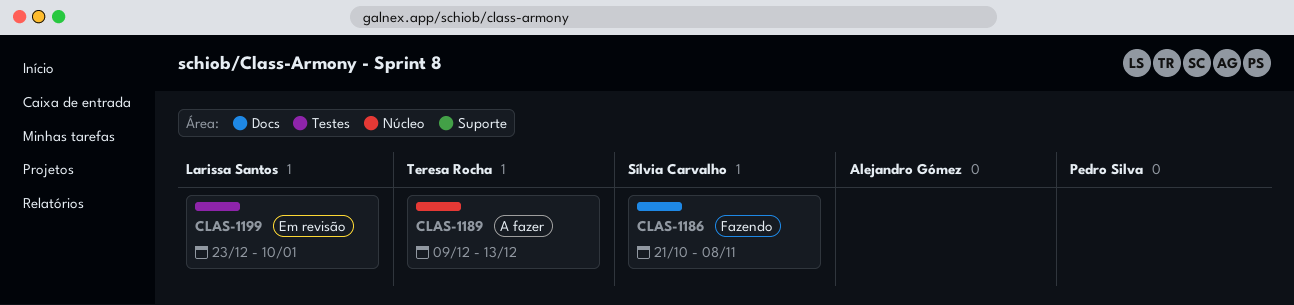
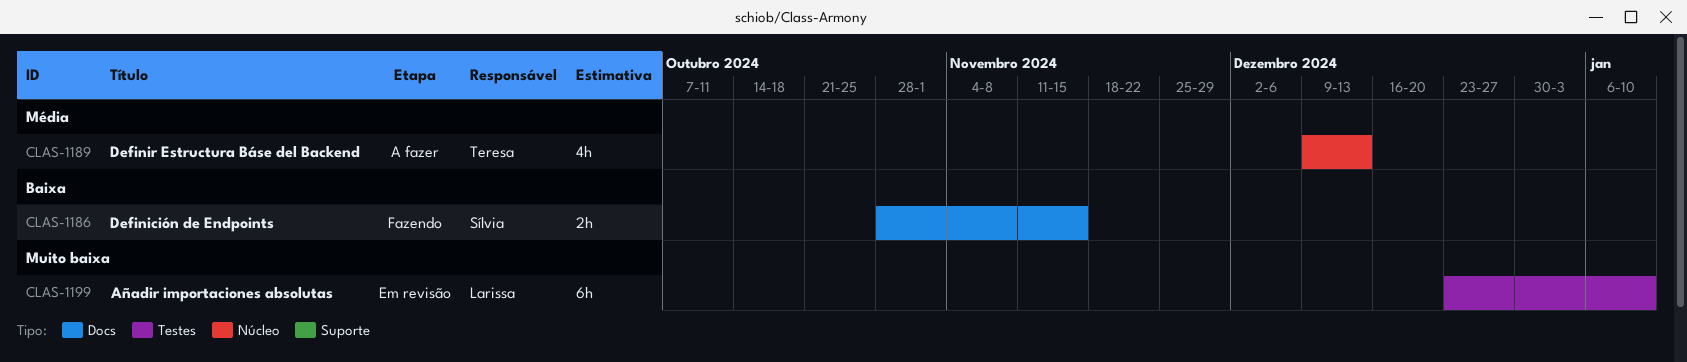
CLAS-1186, start: Oct 21 -> Oct 28
CLAS-1186, due: Nov 8 -> Nov 15

